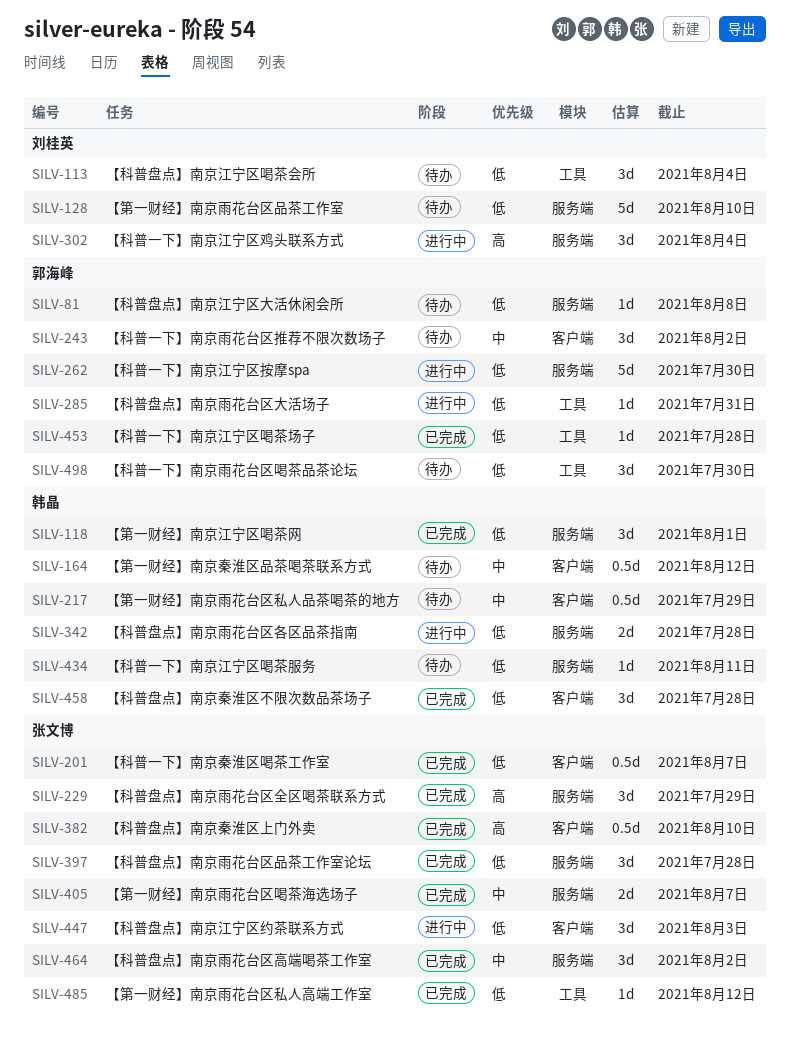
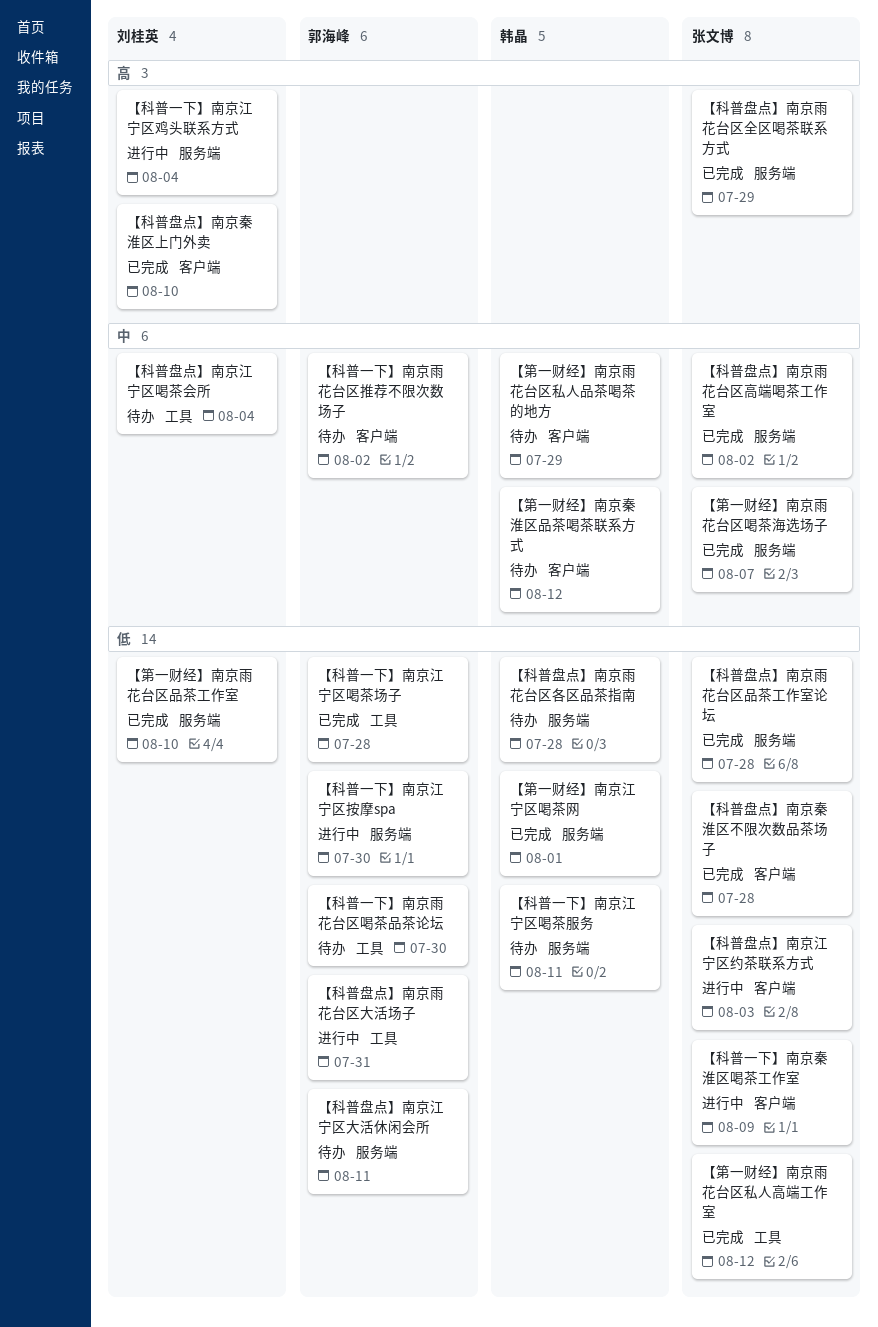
【科普一下】南京秦淮区喝茶工作室, status: 已完成 -> 进行中
【科普一下】南京秦淮区喝茶工作室, due: Aug 7 -> Aug 9
【科普盘点】南京江宁区喝茶会所, priority: 低 -> 中
【科普盘点】南京江宁区大活休闲会所, due: Aug 8 -> Aug 11
【科普盘点】南京秦淮区上门外卖, owner: 张文博 -> 刘桂英
【科普盘点】南京秦淮区不限次数品茶场子, owner: 韩晶 -> 张文博
【科普盘点】南京雨花台区各区品茶指南, status: 进行中 -> 待办
【第一财经】南京雨花台区品茶工作室, status: 待办 -> 已完成

